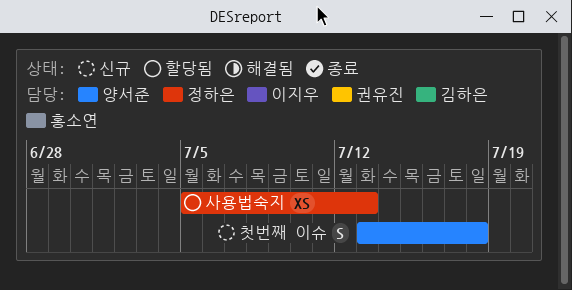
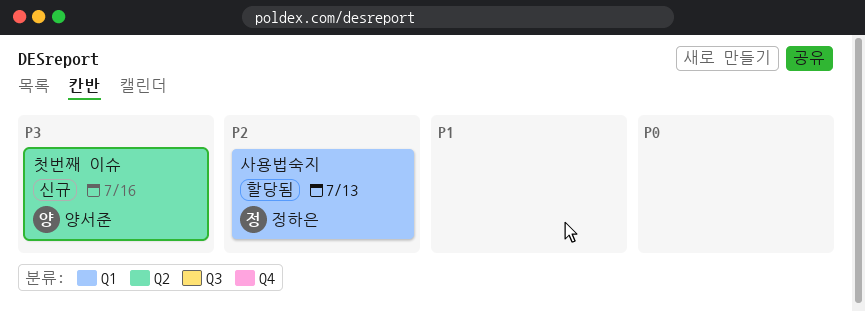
첫번째 이슈, due: Jul 18 -> Jul 16

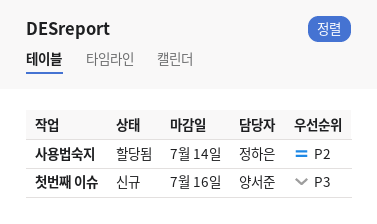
사용법숙지, due: Jul 13 -> Jul 14

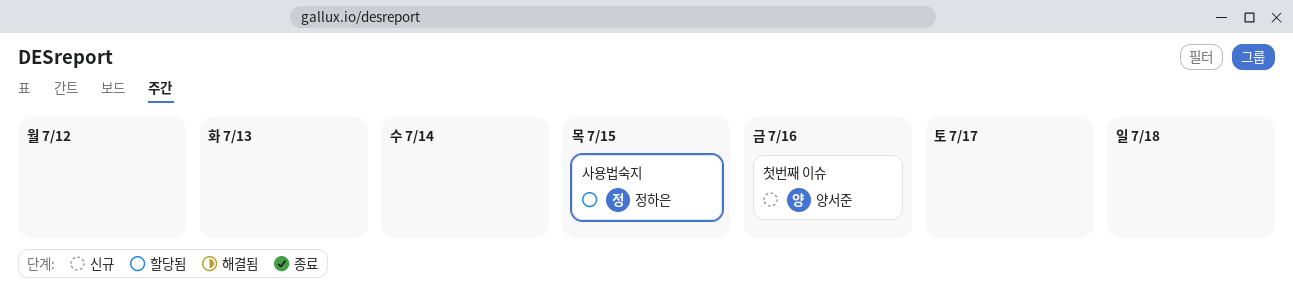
사용법숙지, due: Jul 14 -> Jul 15

